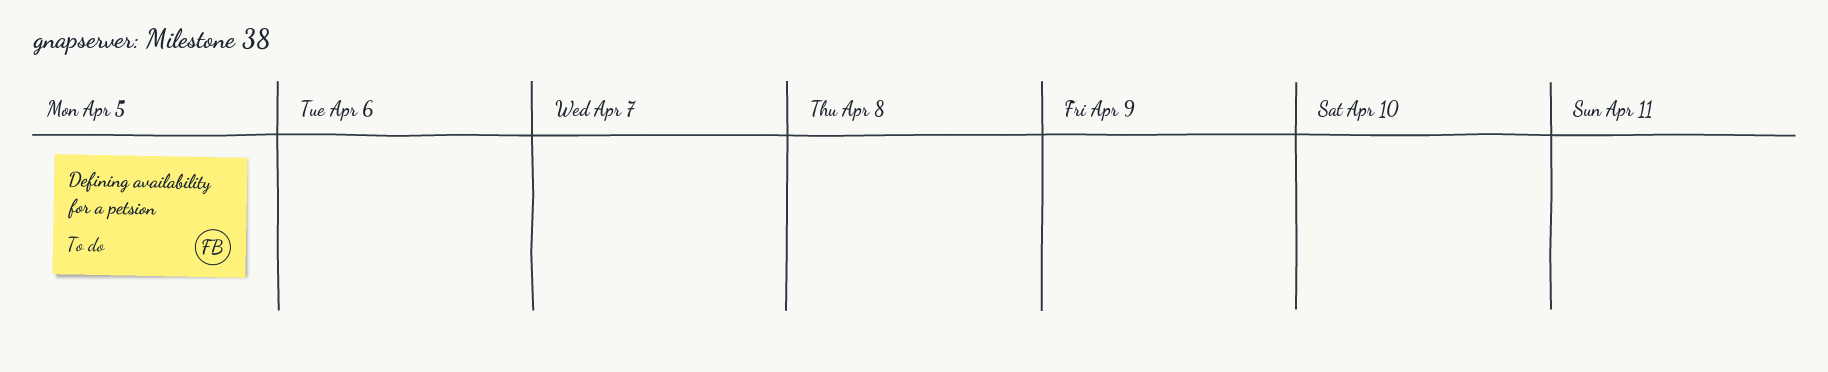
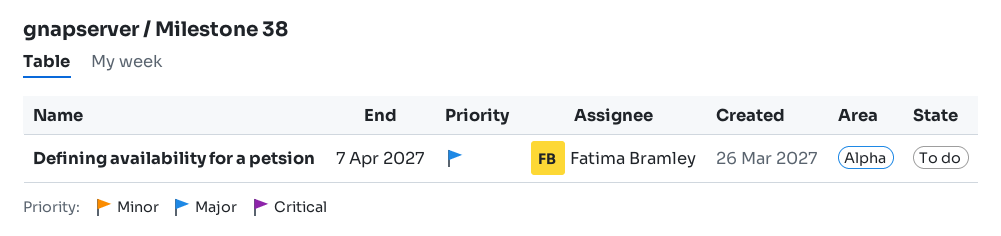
Defining availability for a petsion, due: Apr 5 -> Apr 7

